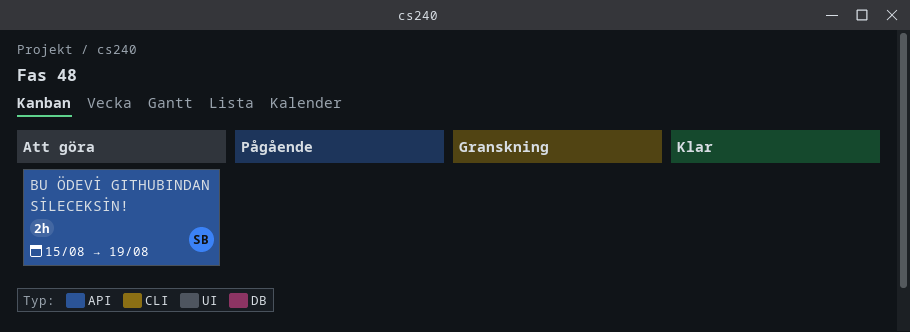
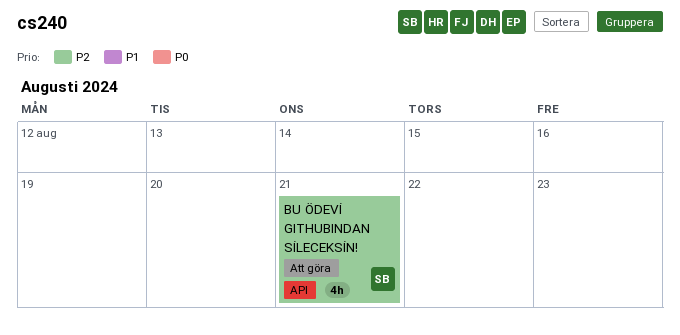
BU ÖDEVİ GITHUBINDAN SİLECEKSİN!, estimate: 2h -> 4h
BU ÖDEVİ GITHUBINDAN SİLECEKSİN!, due: Aug 19 -> Aug 21

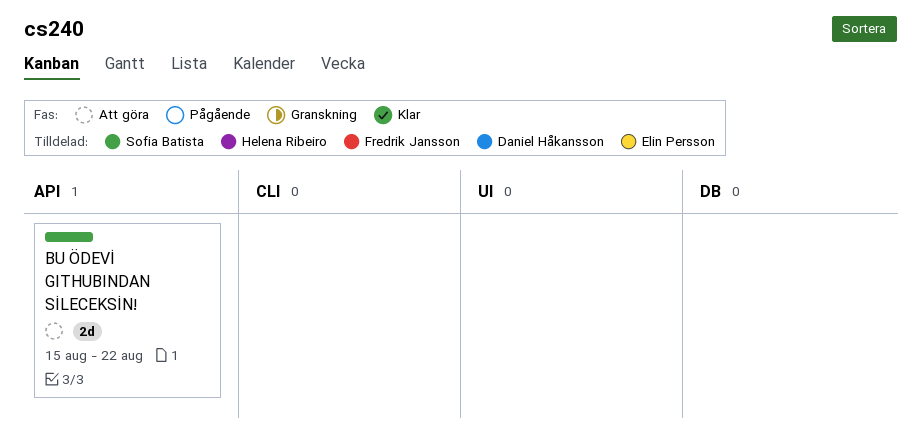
BU ÖDEVİ GITHUBINDAN SİLECEKSİN!, estimate: 4h -> 2d
BU ÖDEVİ GITHUBINDAN SİLECEKSİN!, due: Aug 21 -> Aug 22

